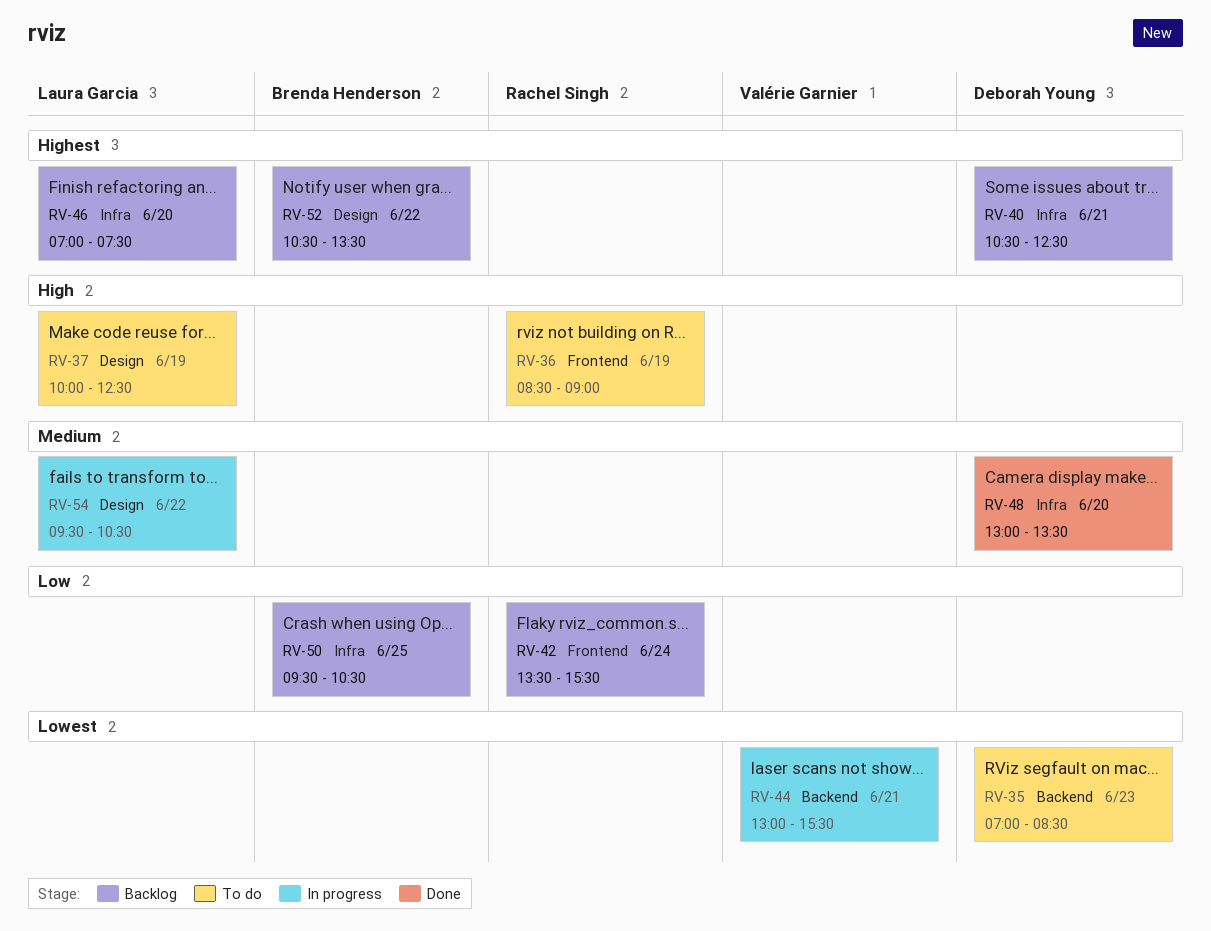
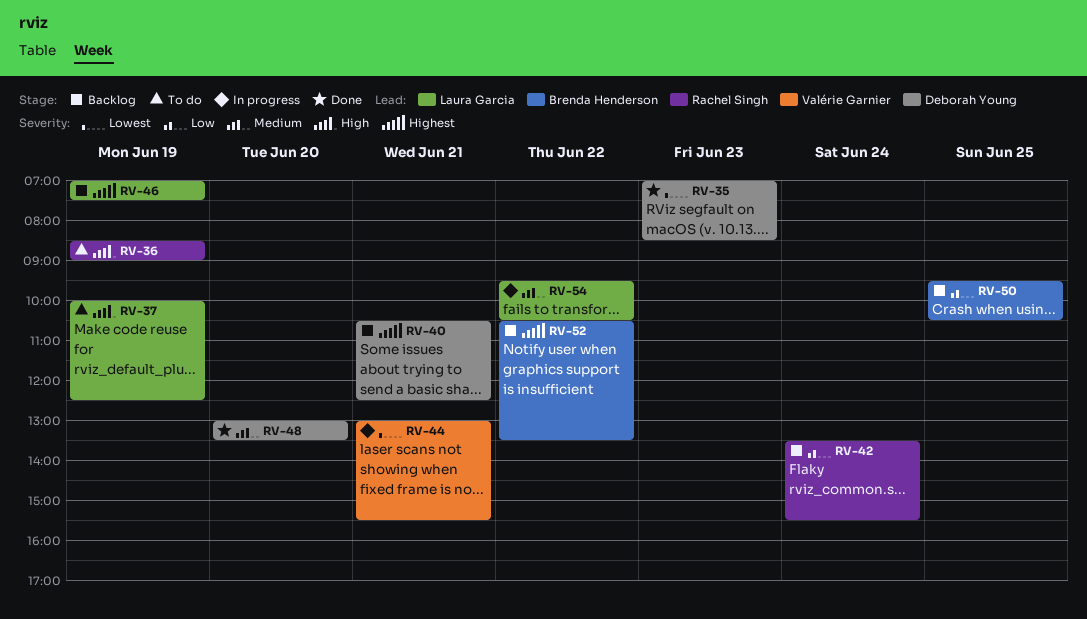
RV-35, status: To do -> Done
RV-46, day: Jun 20 -> Jun 19

